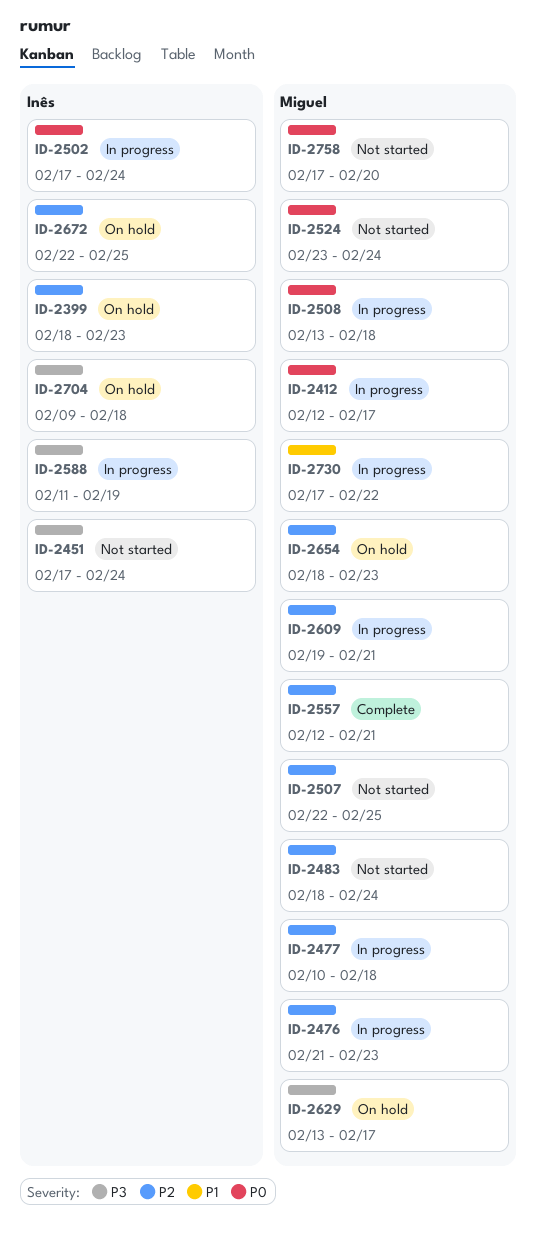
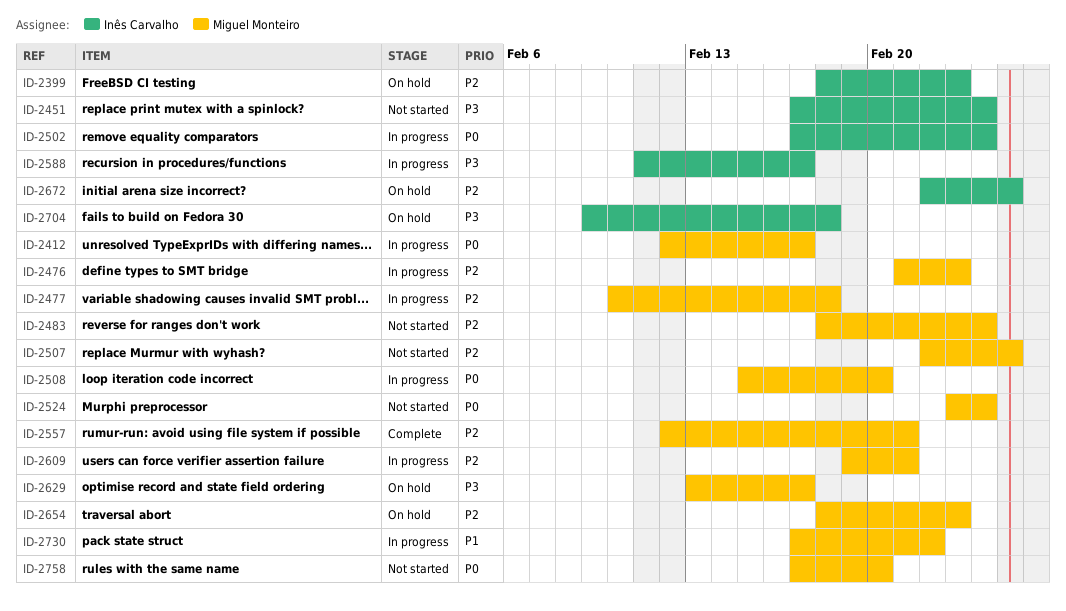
ID-2508, start: Feb 13 -> Feb 15
ID-2508, due: Feb 18 -> Feb 20
ID-2588, due: Feb 19 -> Feb 17

